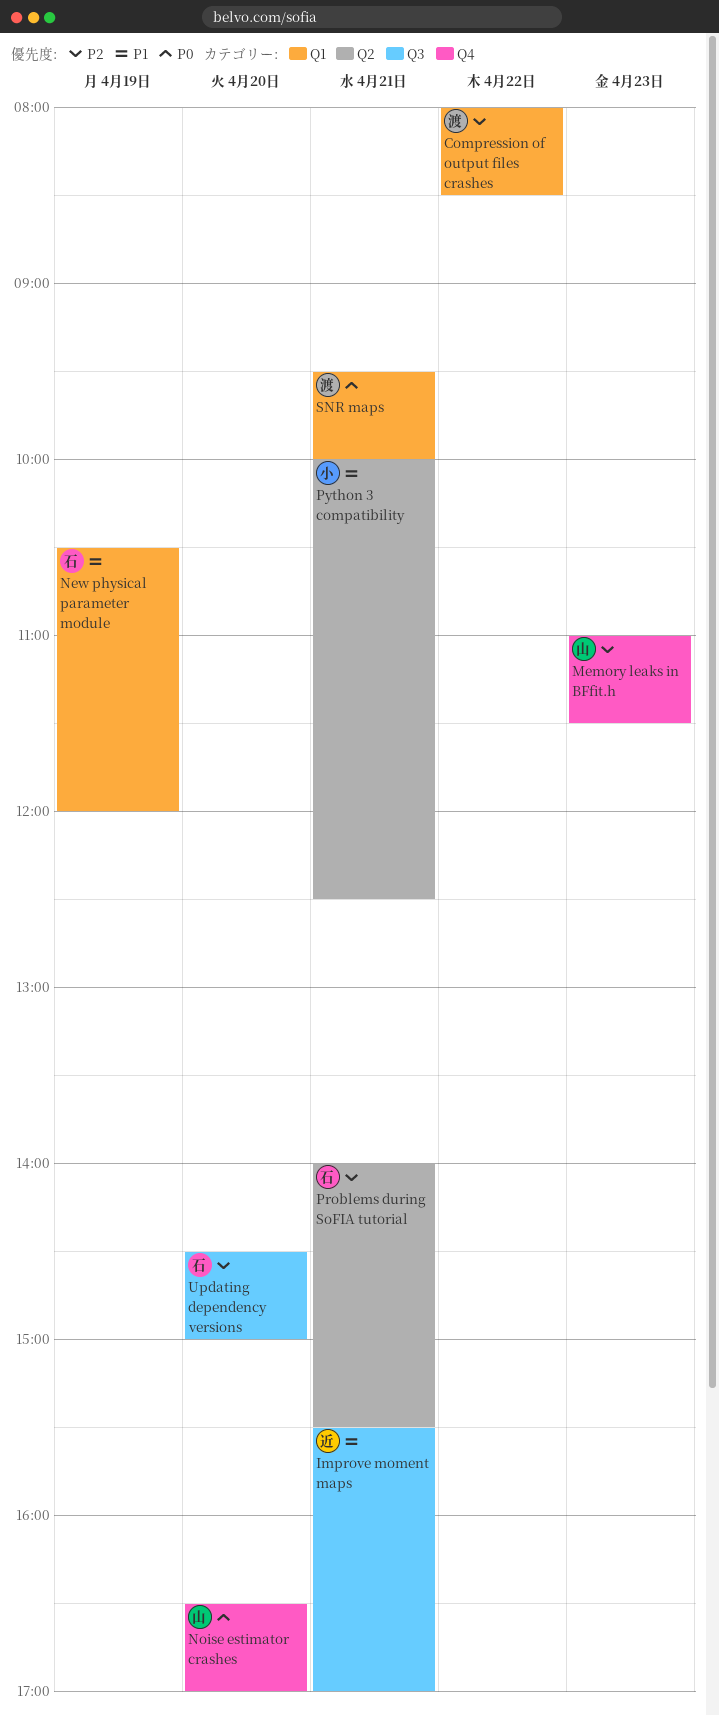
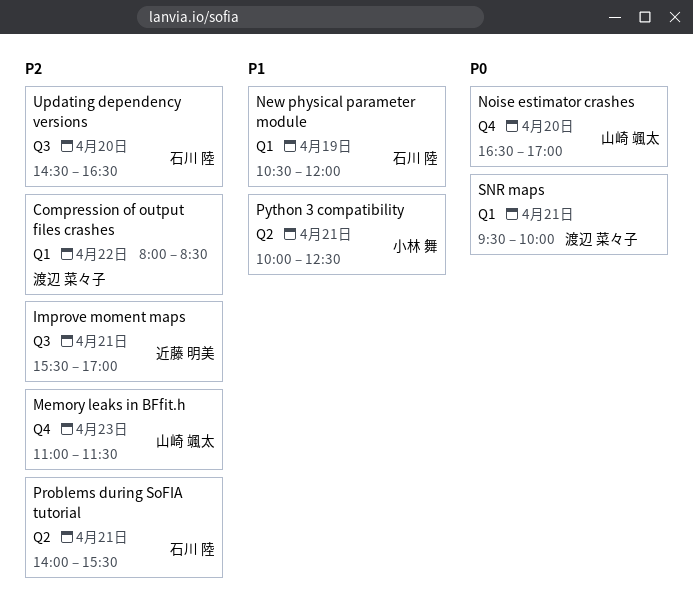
Improve moment maps, priority: P1 -> P2
Updating dependency versions, ends: 15:00 -> 16:30

